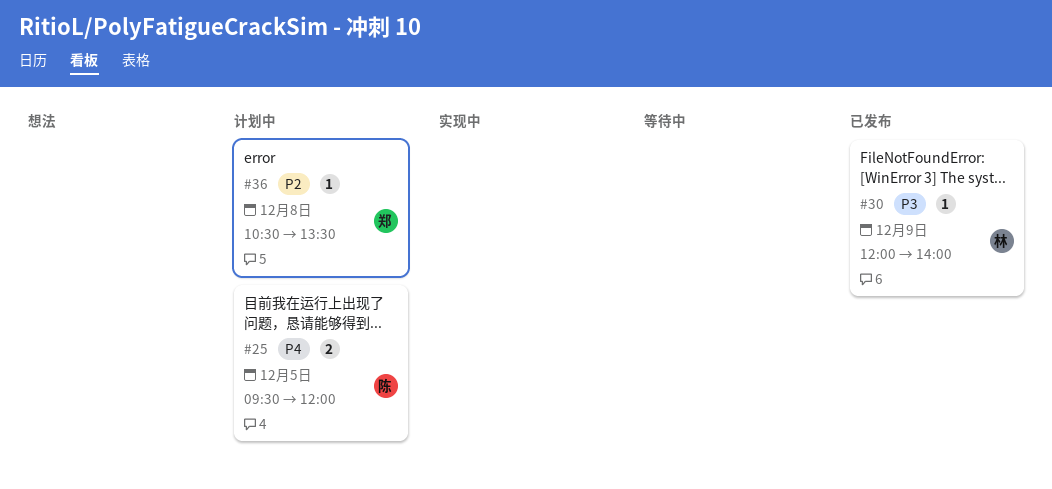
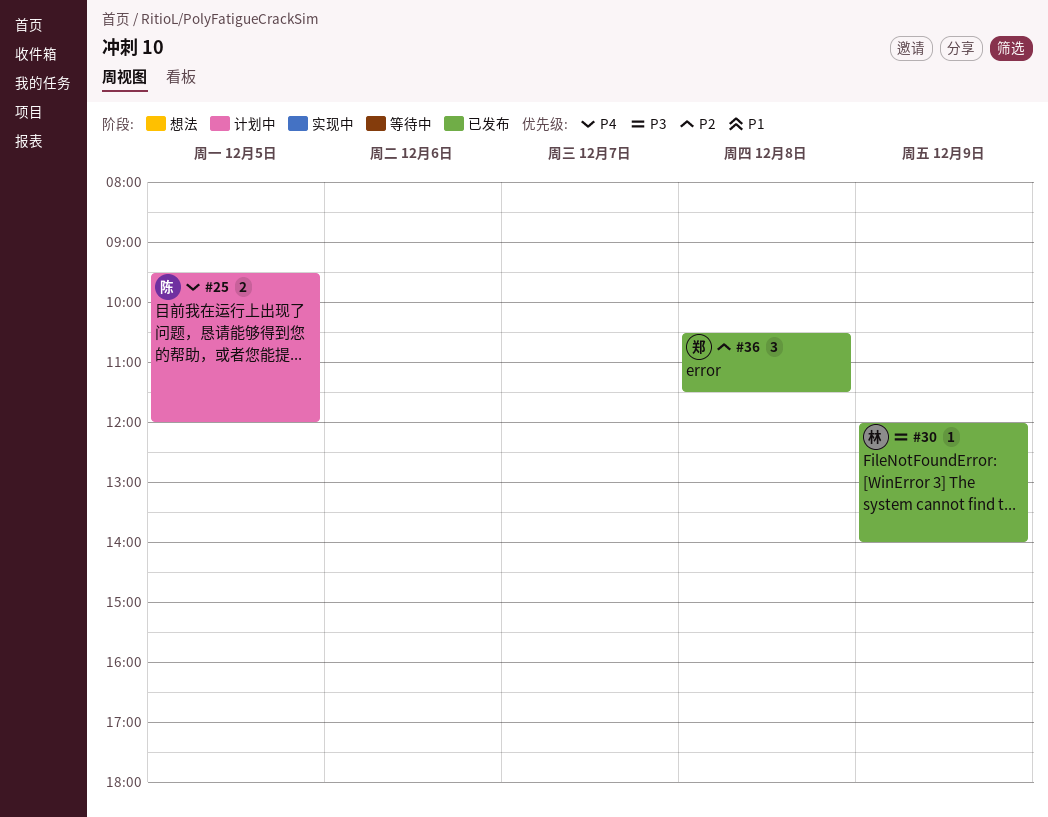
#36, status: 计划中 -> 已发布
#36, estimate: 1 -> 3
#36, ends: 13:30 -> 11:30

